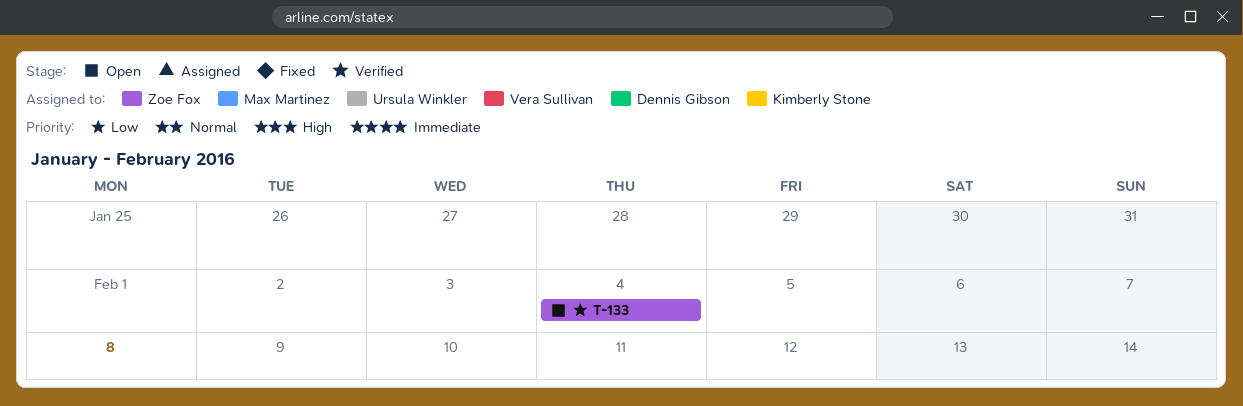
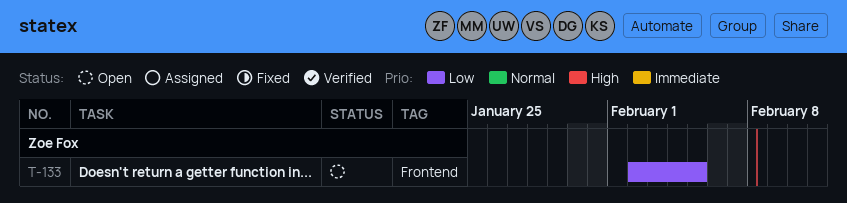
T-133, start: Feb 4 -> Feb 2
T-133, due: Feb 4 -> Feb 5

